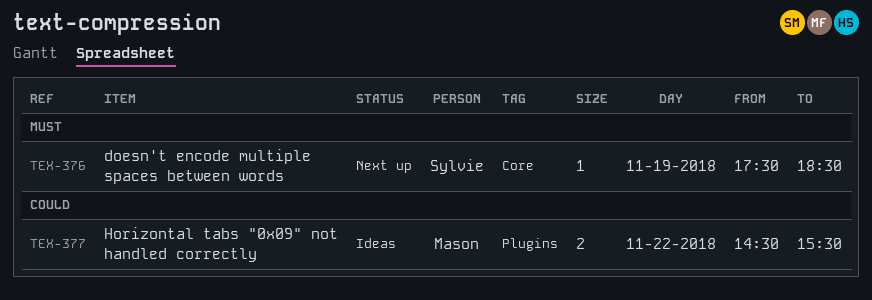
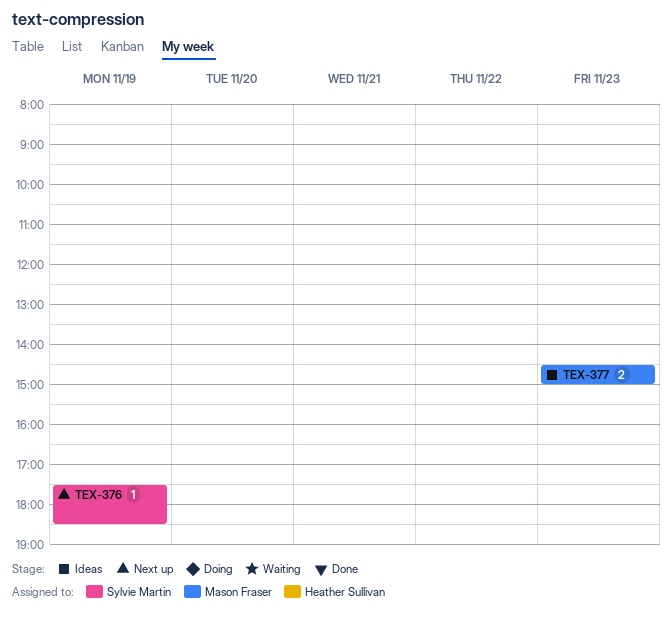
TEX-377, day: Nov 22 -> Nov 23
TEX-377, ends: 15:30 -> 15:00

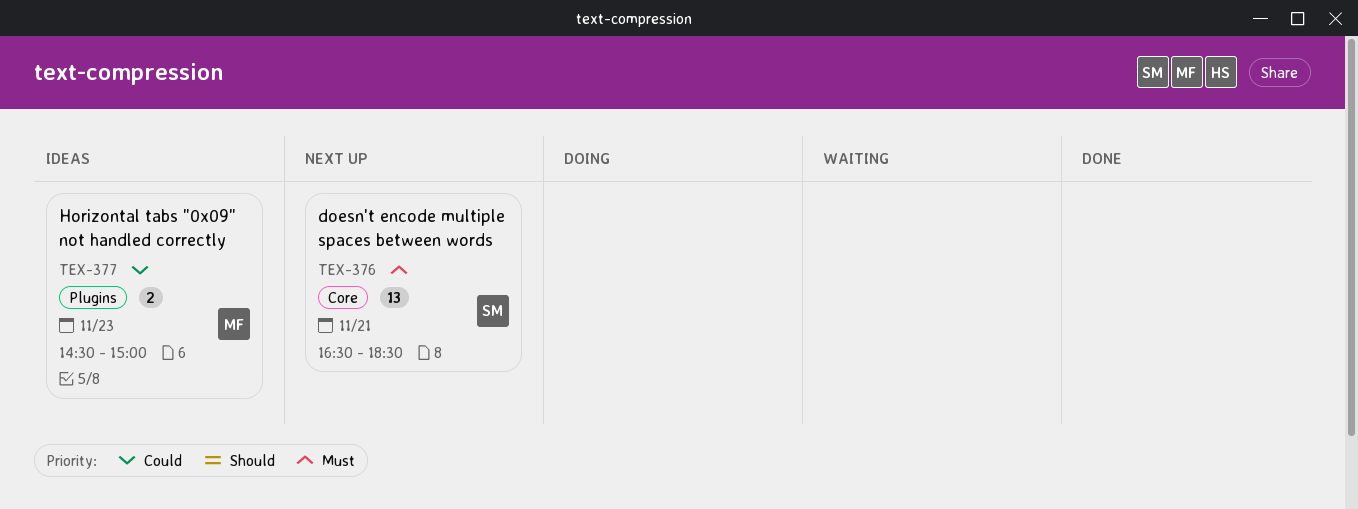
TEX-376, estimate: 1 -> 13
TEX-376, day: Nov 19 -> Nov 21
TEX-376, begins: 17:30 -> 16:30

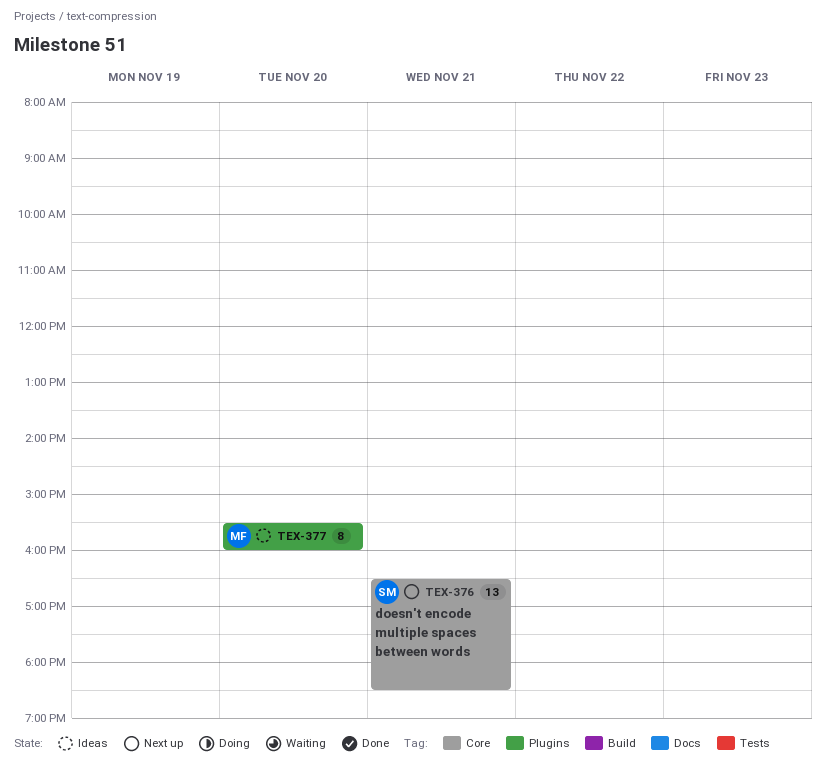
TEX-377, estimate: 2 -> 8
TEX-377, day: Nov 23 -> Nov 20
TEX-377, begins: 14:30 -> 15:30
TEX-377, ends: 15:00 -> 16:00

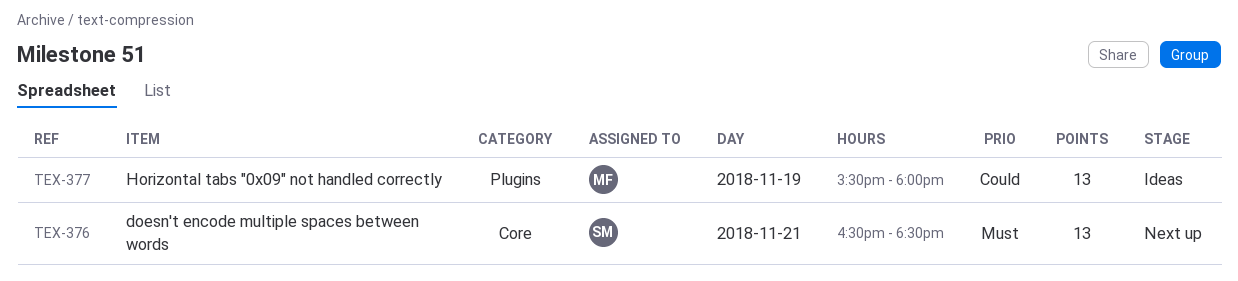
TEX-377, estimate: 8 -> 13
TEX-377, day: Nov 20 -> Nov 19
TEX-377, ends: 16:00 -> 18:00

